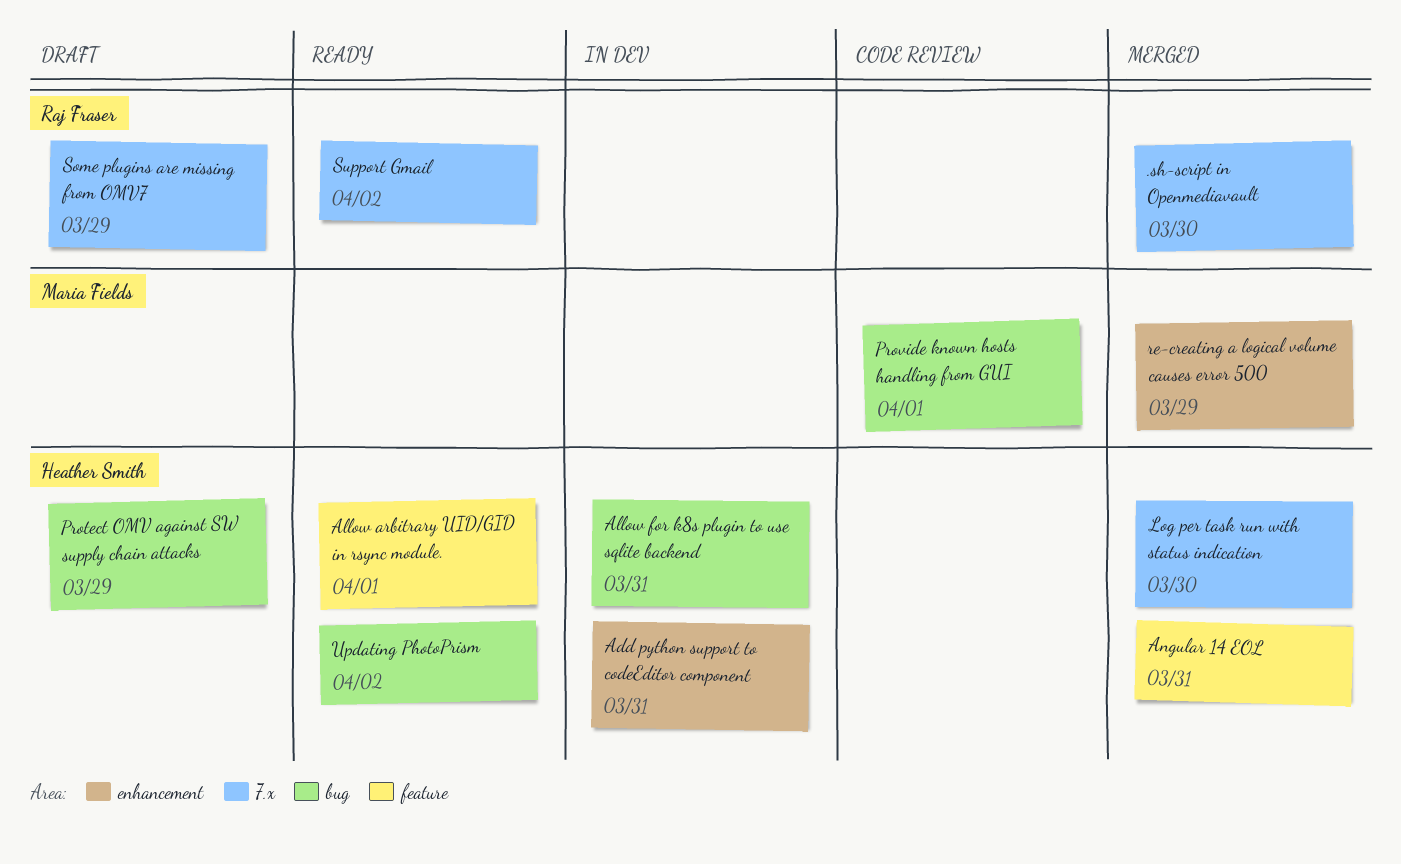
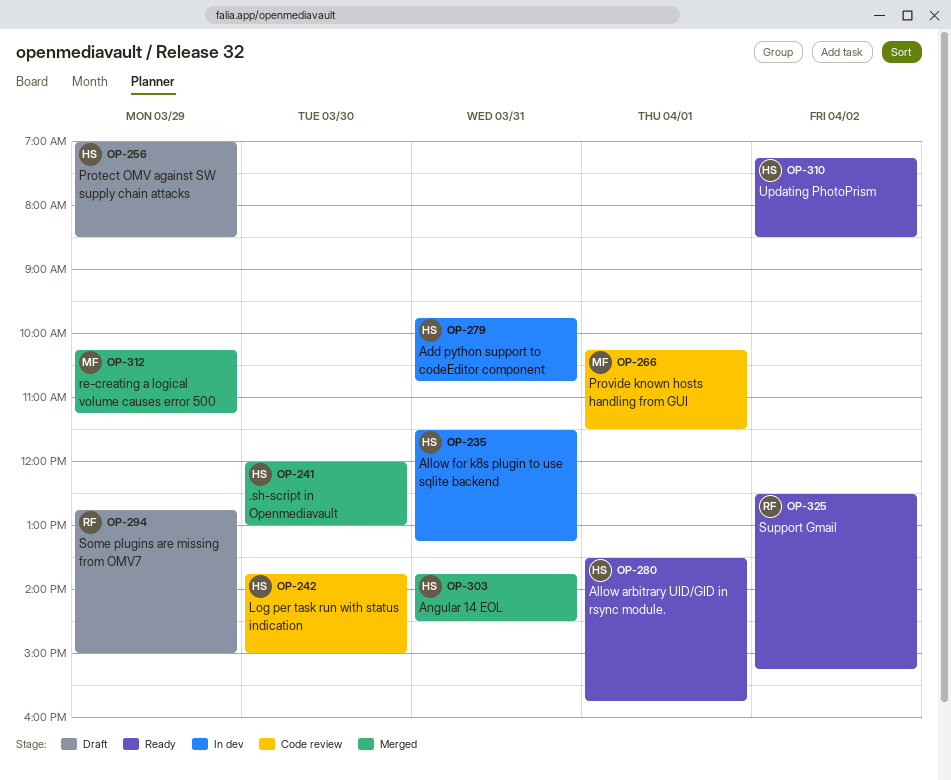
.sh-script in Openmediavault, owner: Raj Fraser -> Heather Smith
Log per task run with status indication, status: Merged -> Code review

